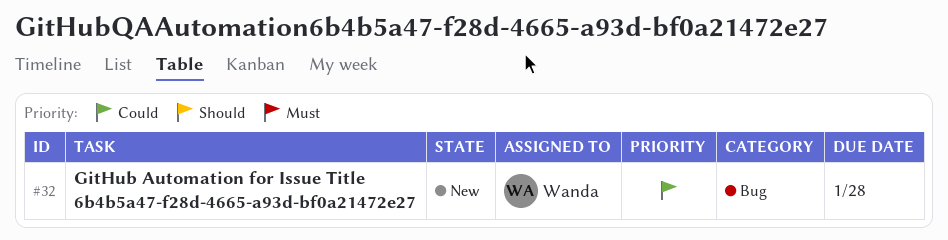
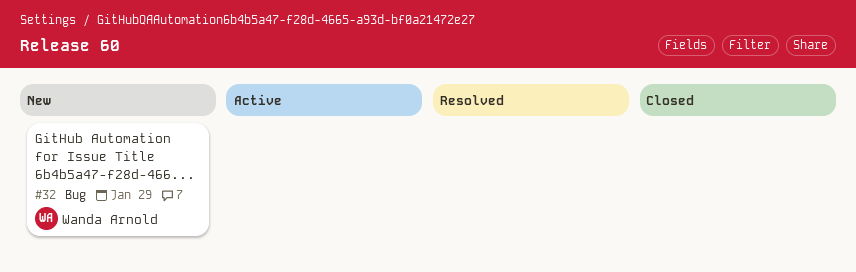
#32, due: Jan 28 -> Jan 29

